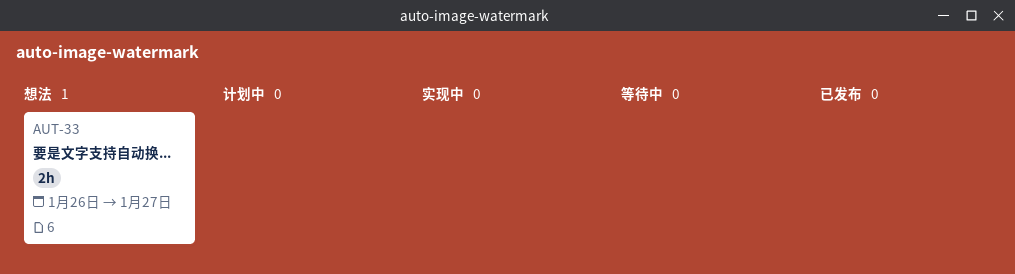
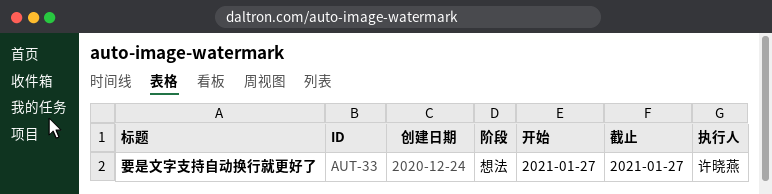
AUT-33, start: Jan 26 -> Jan 27

